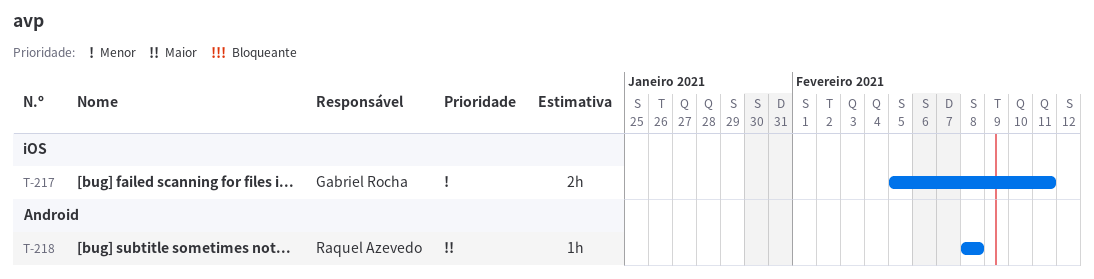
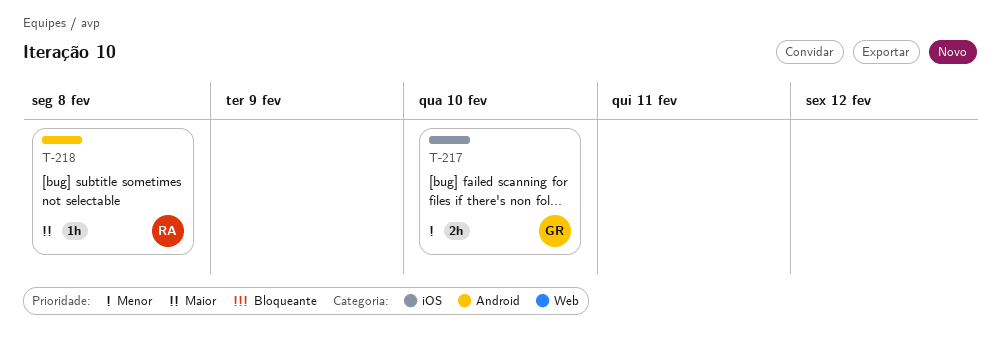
T-217, due: Feb 11 -> Feb 10

